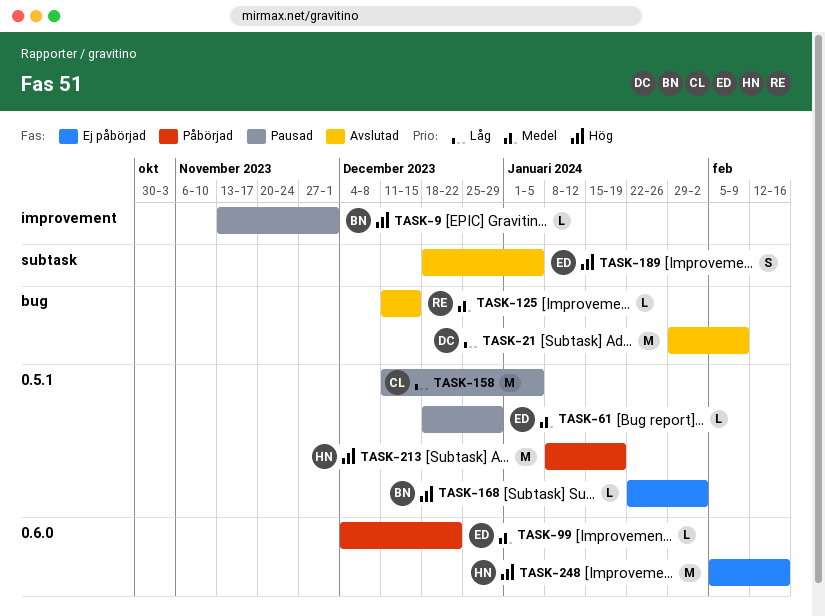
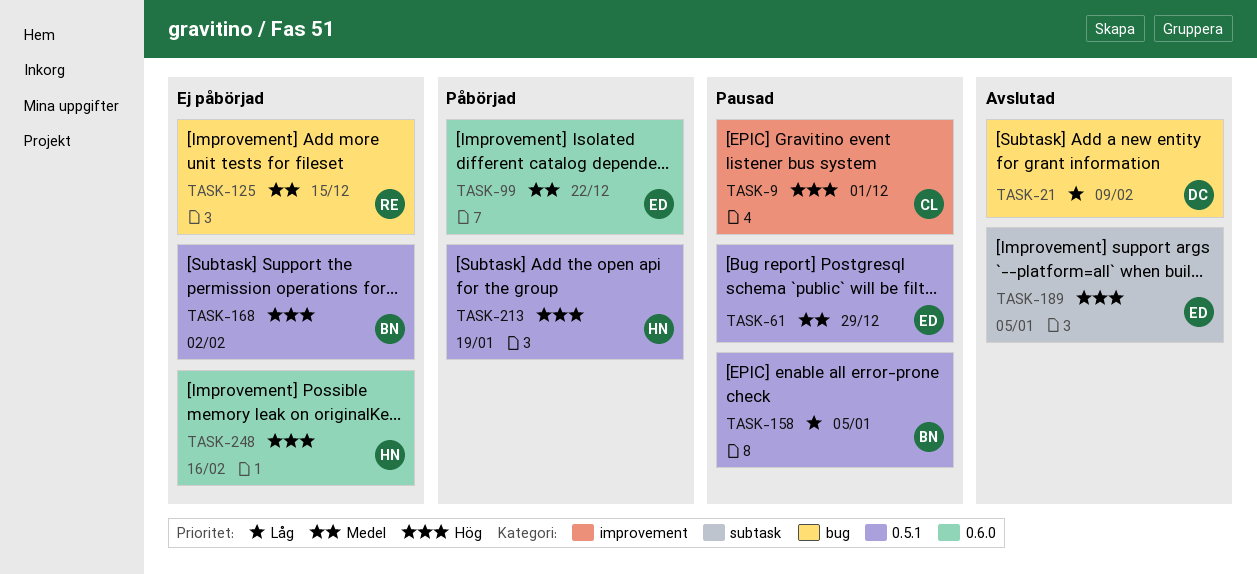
TASK-9, owner: BN -> CL
TASK-125, status: Avslutad -> Ej påbörjad
TASK-158, owner: CL -> BN

